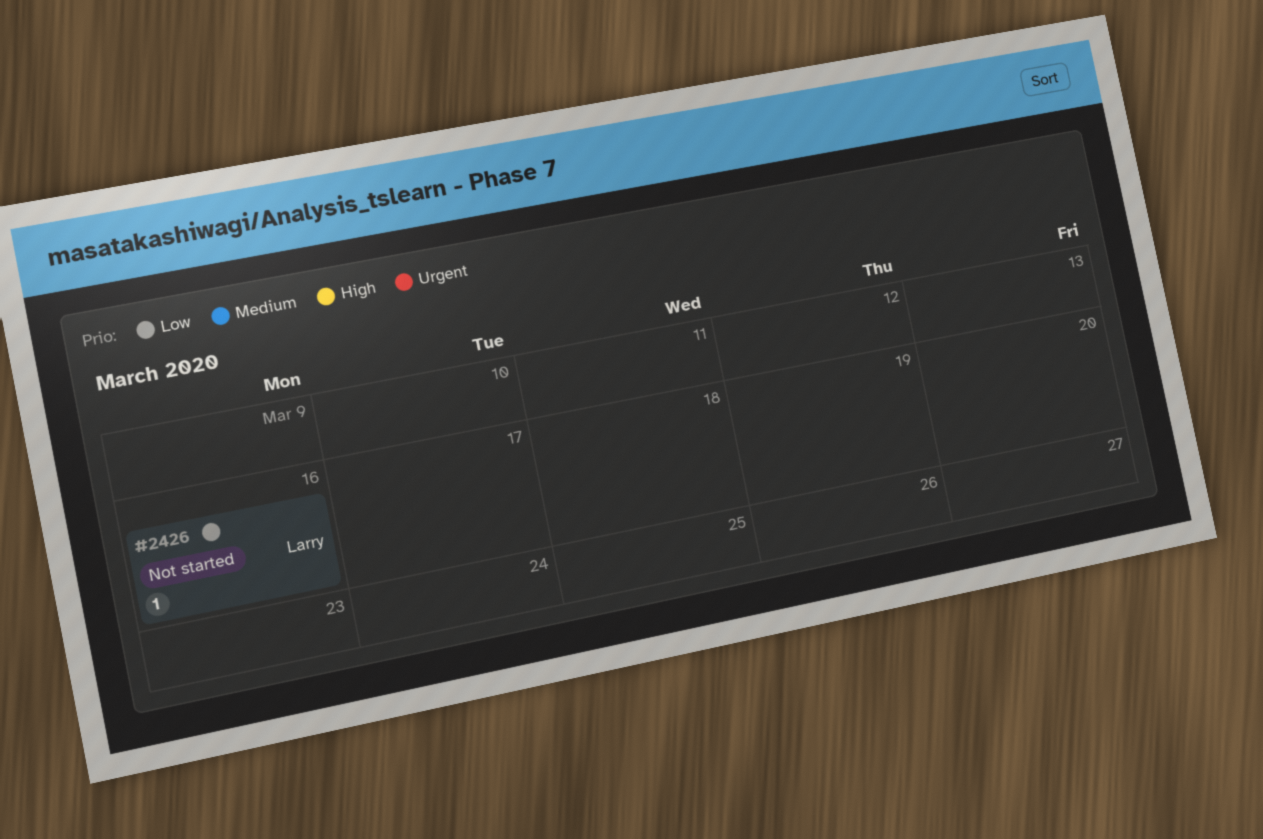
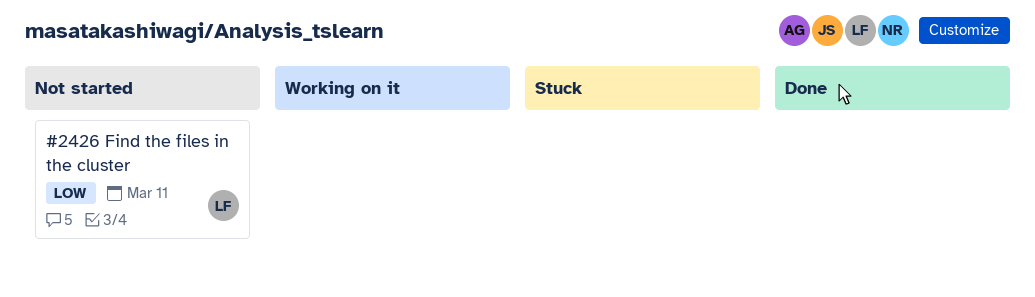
#2426, due: Mar 16 -> Mar 11

